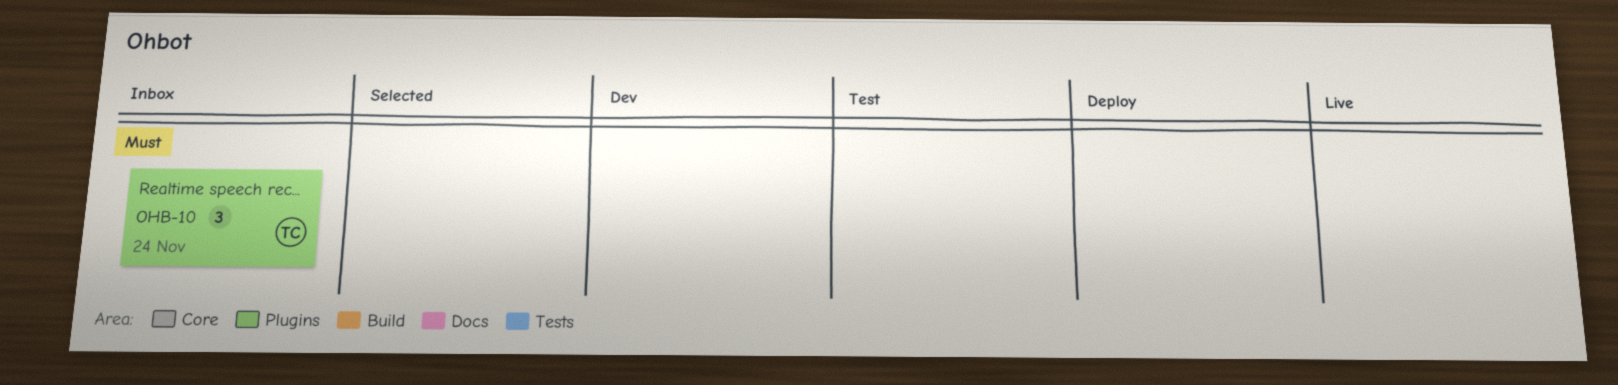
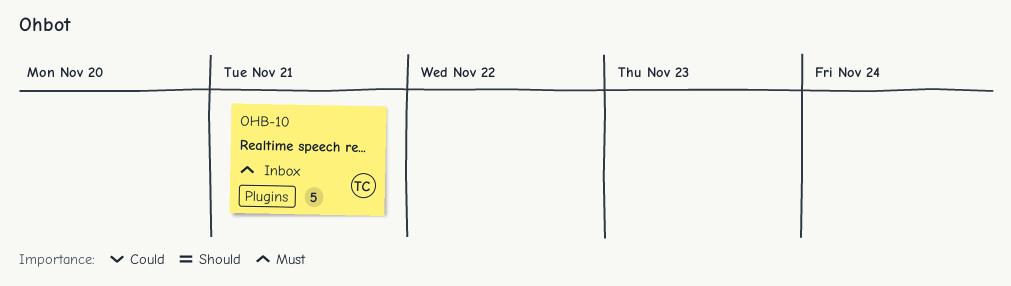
OHB-10, estimate: 3 -> 5
OHB-10, due: Nov 24 -> Nov 21

